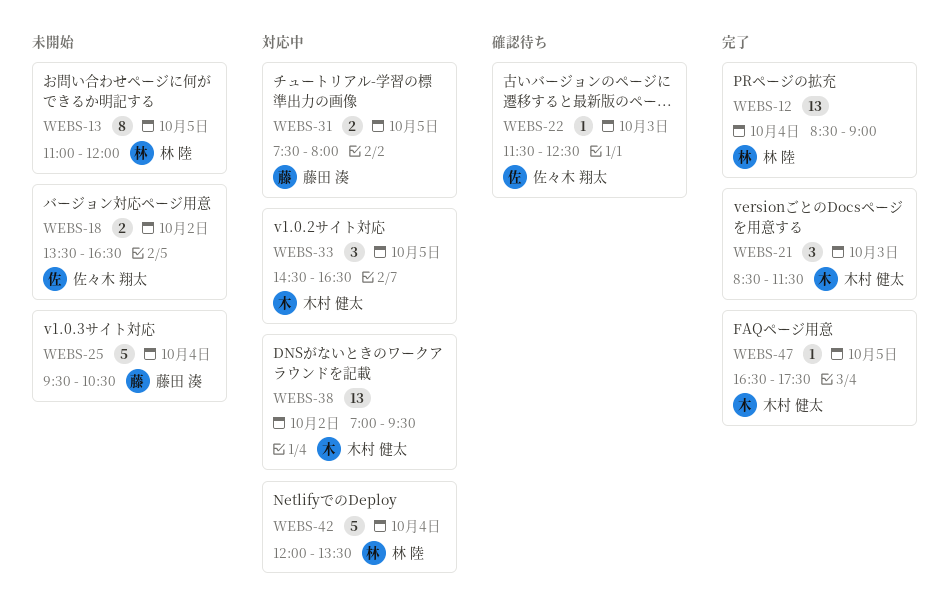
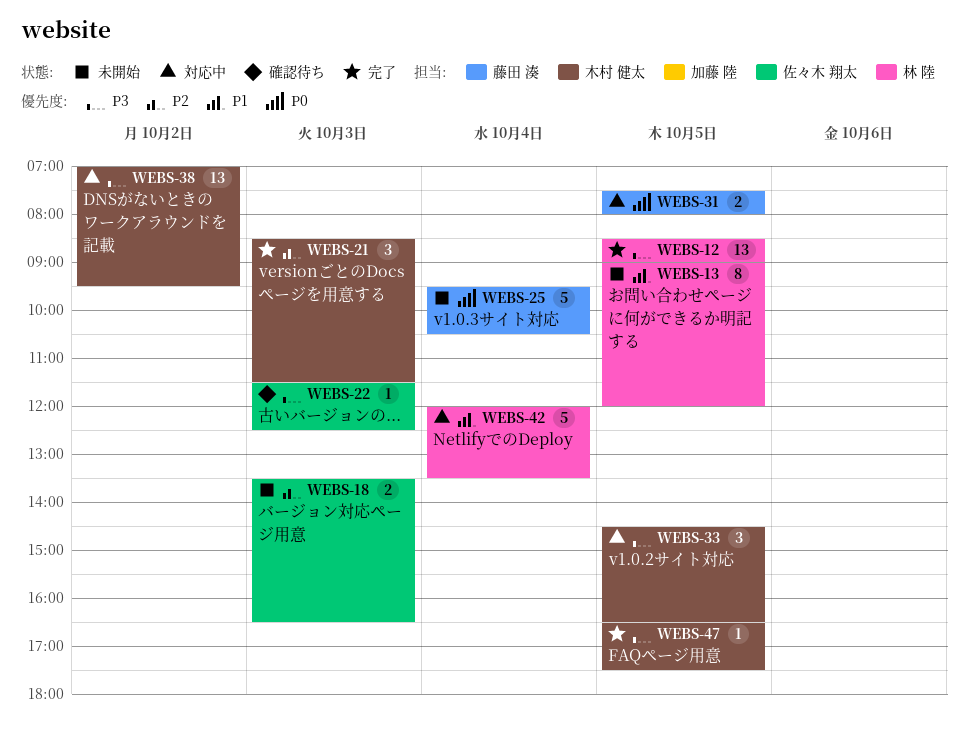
WEBS-12, day: Oct 4 -> Oct 5
WEBS-13, begins: 11:00 -> 09:00
WEBS-18, day: Oct 2 -> Oct 3

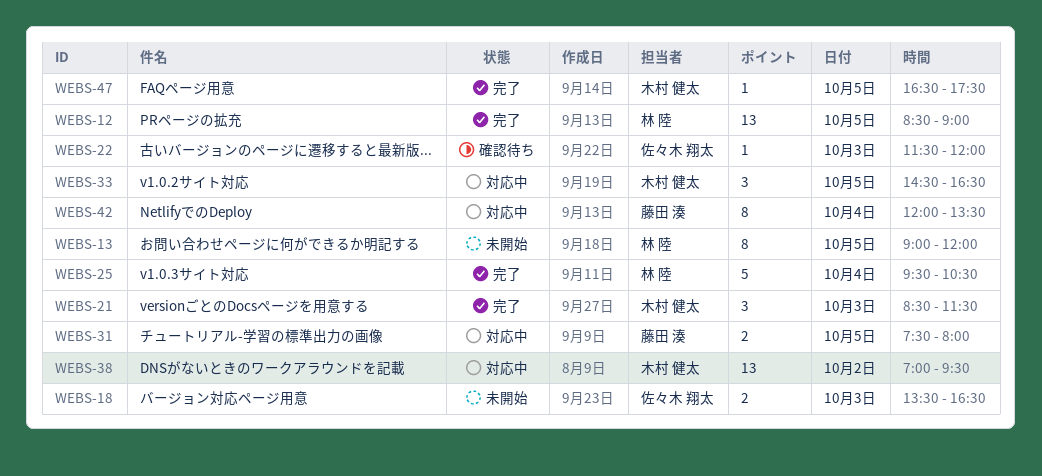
WEBS-22, ends: 12:30 -> 12:00
WEBS-25, status: 未開始 -> 完了
WEBS-25, owner: 藤田 湊 -> 林 陸
WEBS-42, owner: 林 陸 -> 藤田 湊
WEBS-42, estimate: 5 -> 8

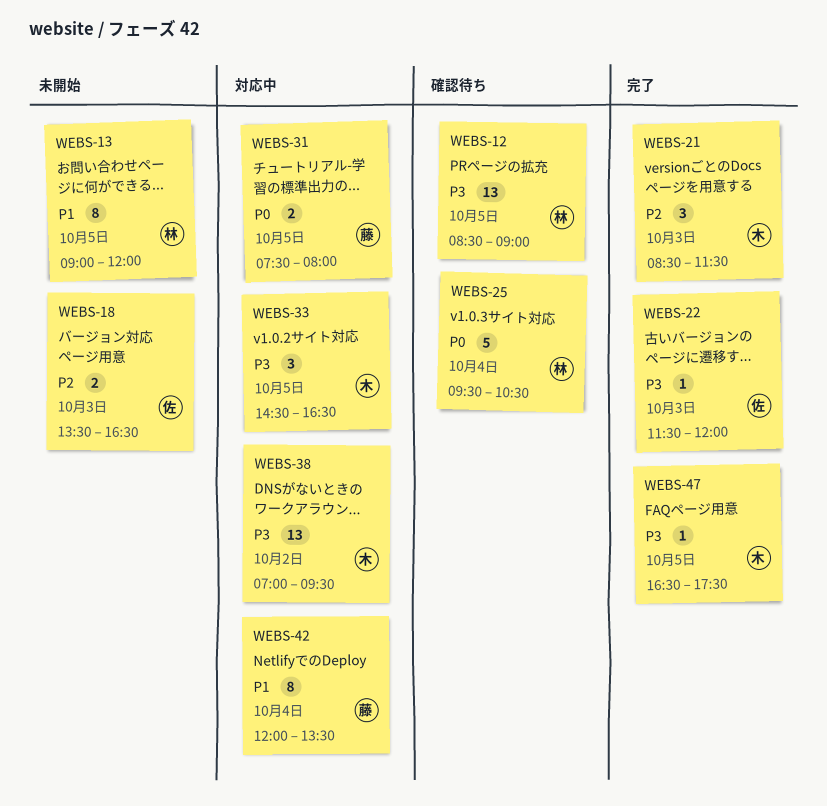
WEBS-12, status: 完了 -> 確認待ち
WEBS-22, status: 確認待ち -> 完了
WEBS-25, status: 完了 -> 確認待ち

